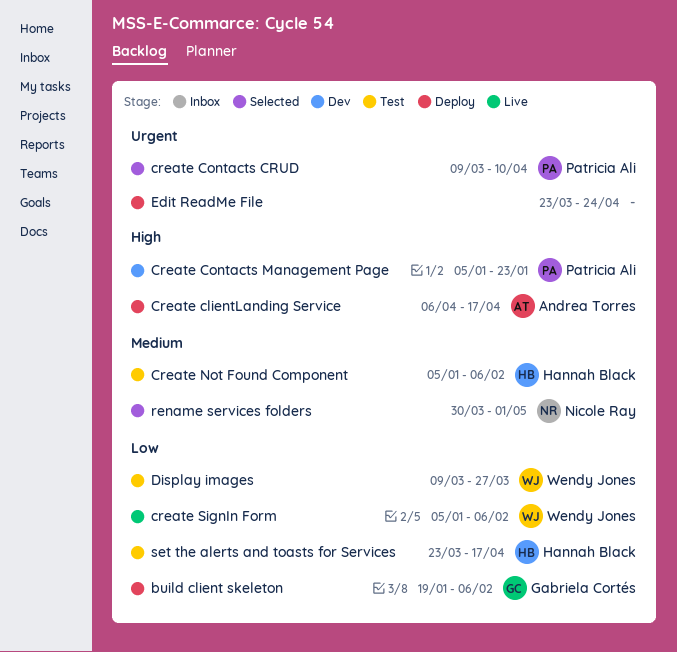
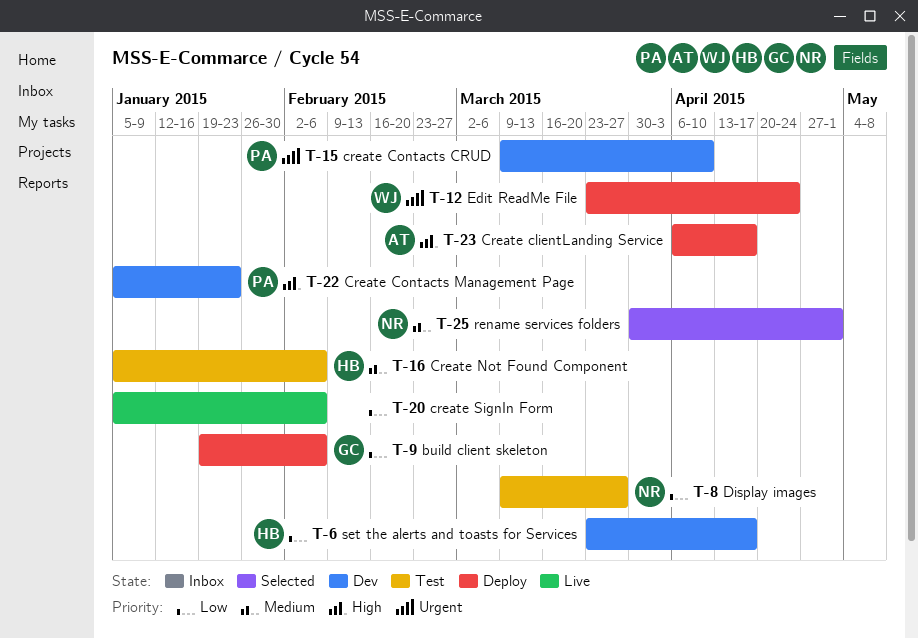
create Contacts CRUD, status: Selected -> Dev
create SignIn Form, owner: Wendy Jones -> none
Display images, owner: Wendy Jones -> Nicole Ray
Edit ReadMe File, owner: none -> Wendy Jones
set the alerts and toasts for Services, status: Test -> Dev

